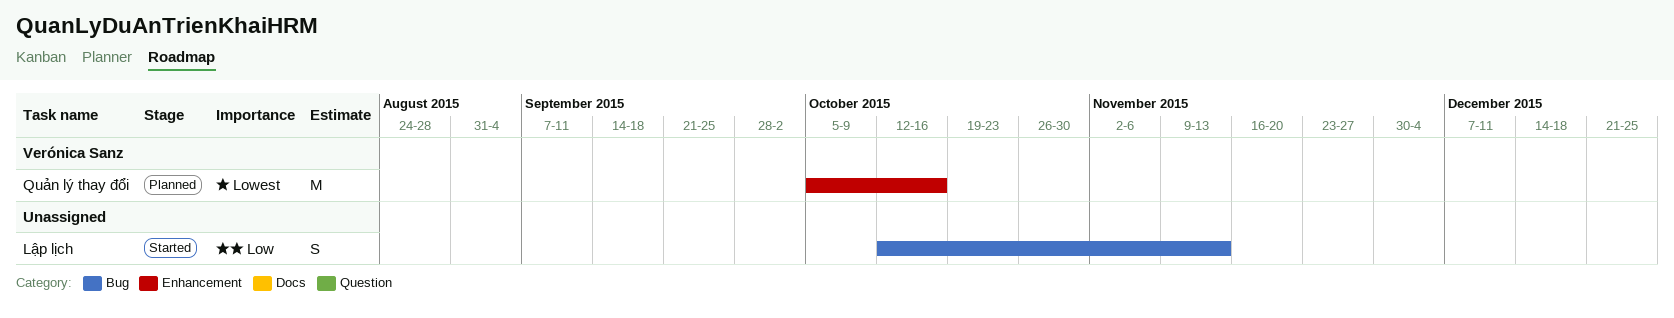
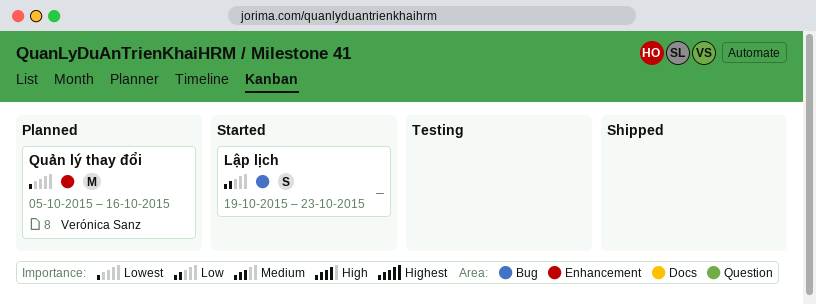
Lập lịch, start: Oct 12 -> Oct 19
Lập lịch, due: Nov 13 -> Oct 23

